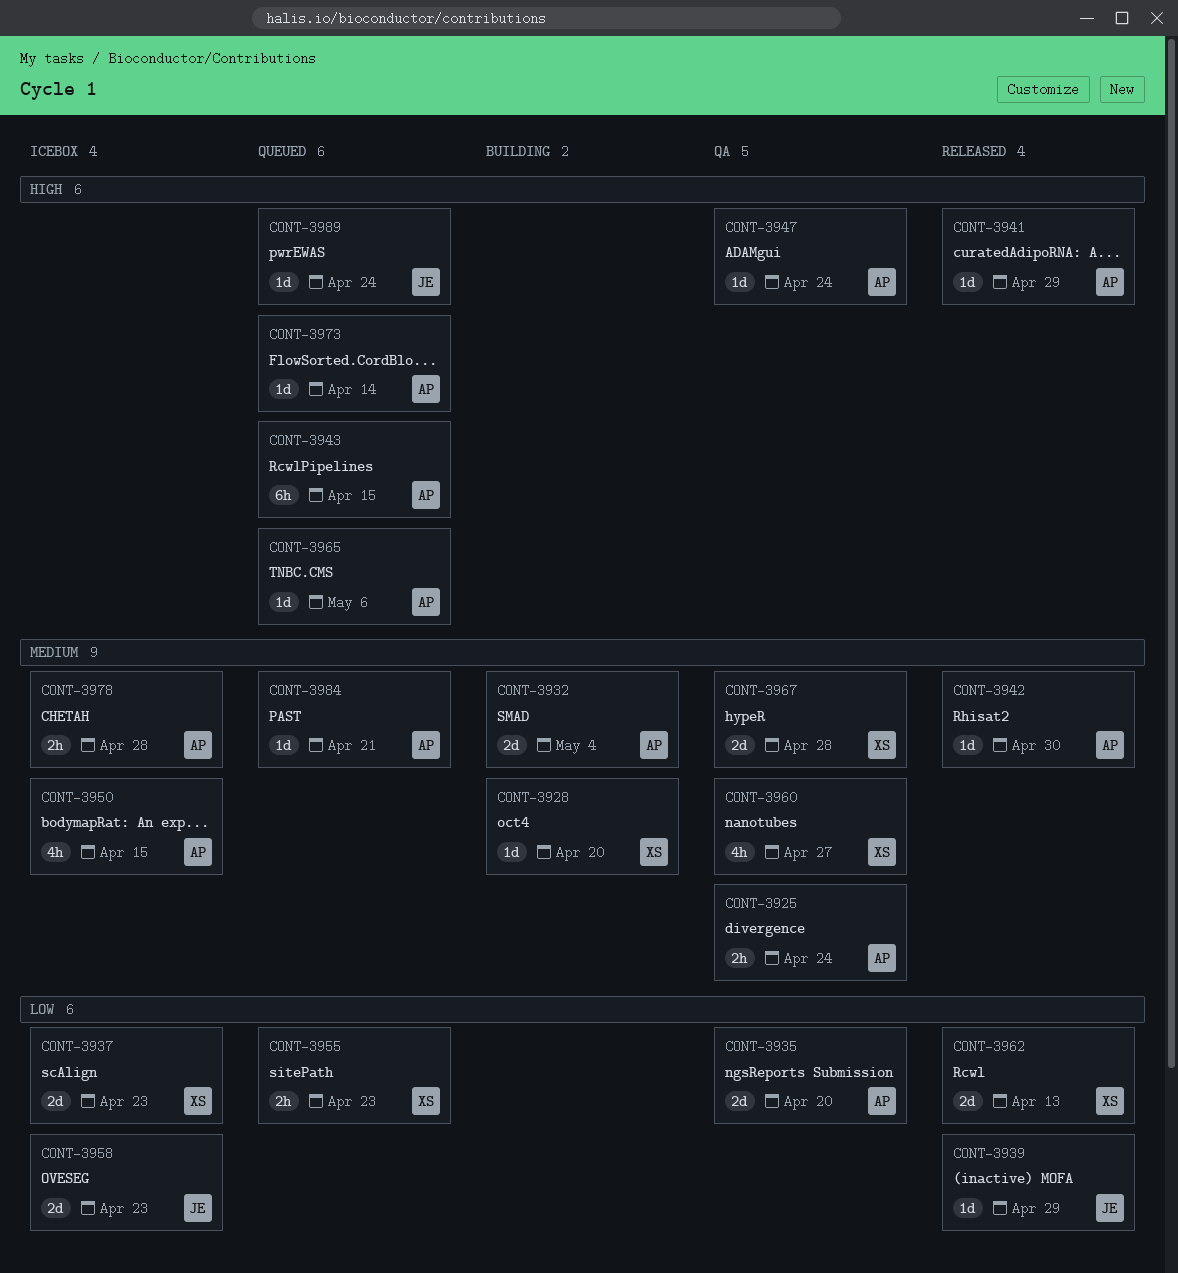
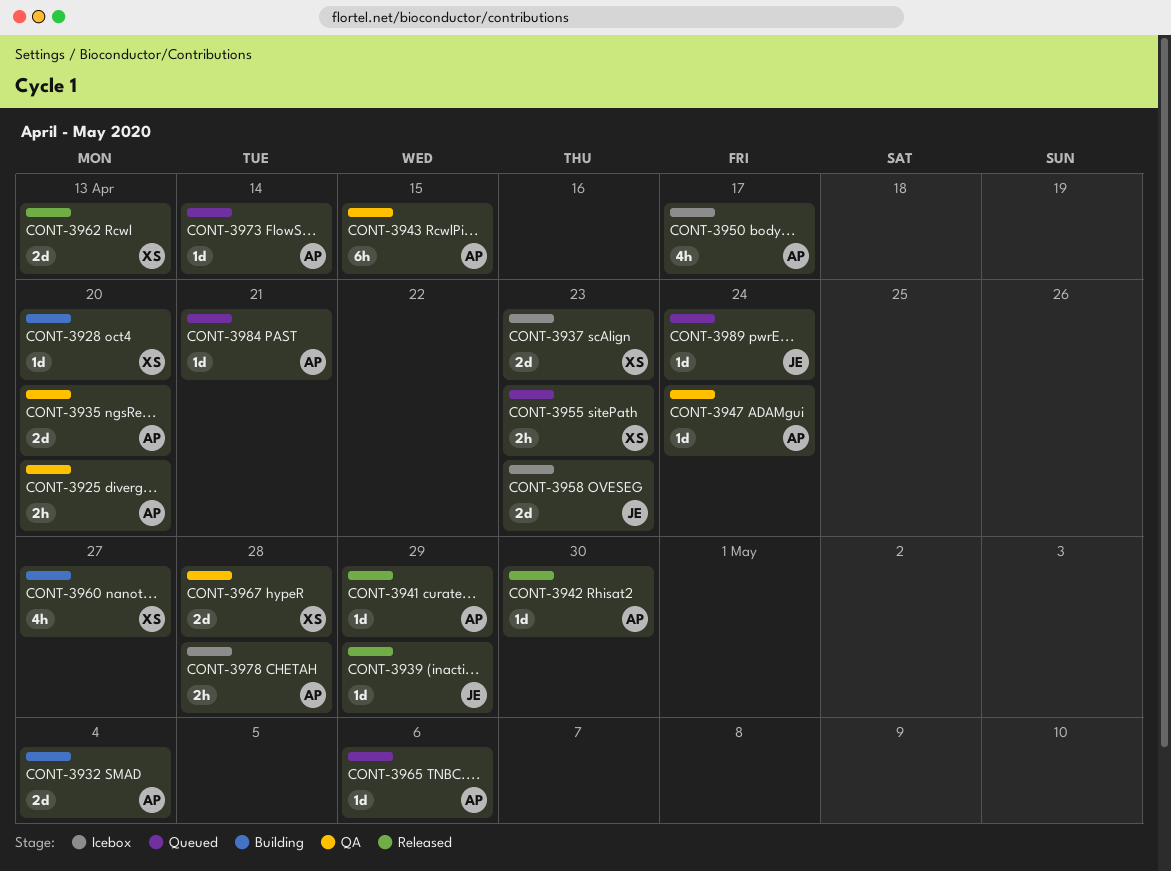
CONT-3925, due: Apr 24 -> Apr 20
CONT-3943, status: Queued -> QA
CONT-3950, due: Apr 15 -> Apr 17
CONT-3960, status: QA -> Building

